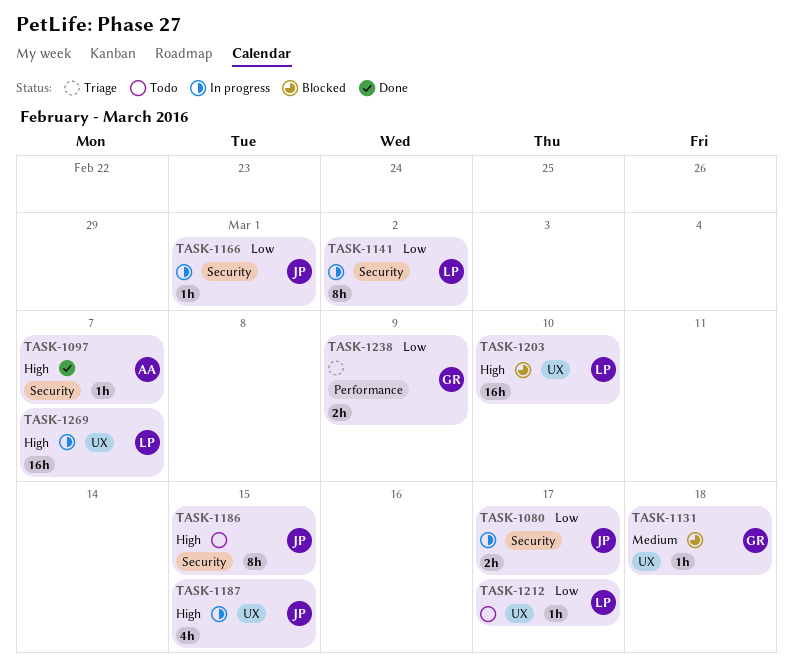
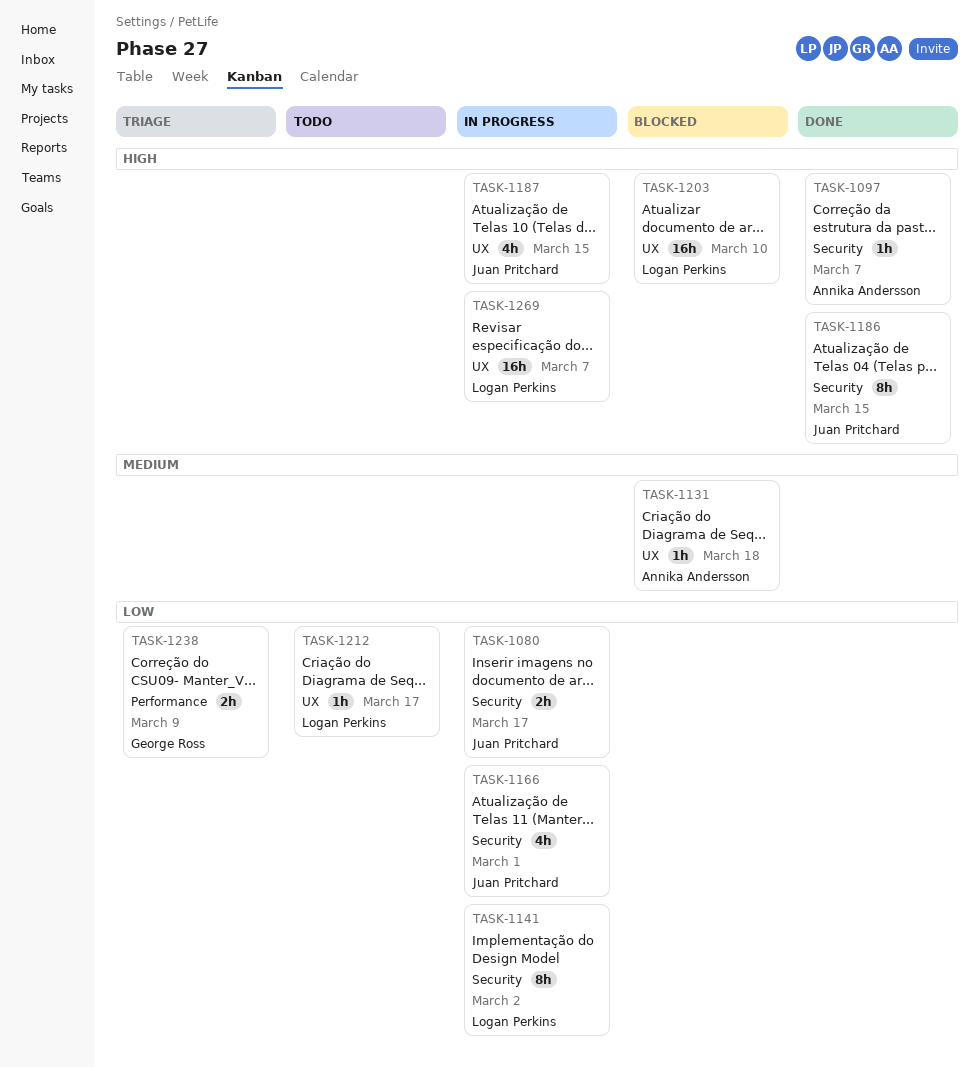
TASK-1131, owner: George Ross -> Annika Andersson
TASK-1166, estimate: 1h -> 4h
TASK-1186, status: Todo -> Done

